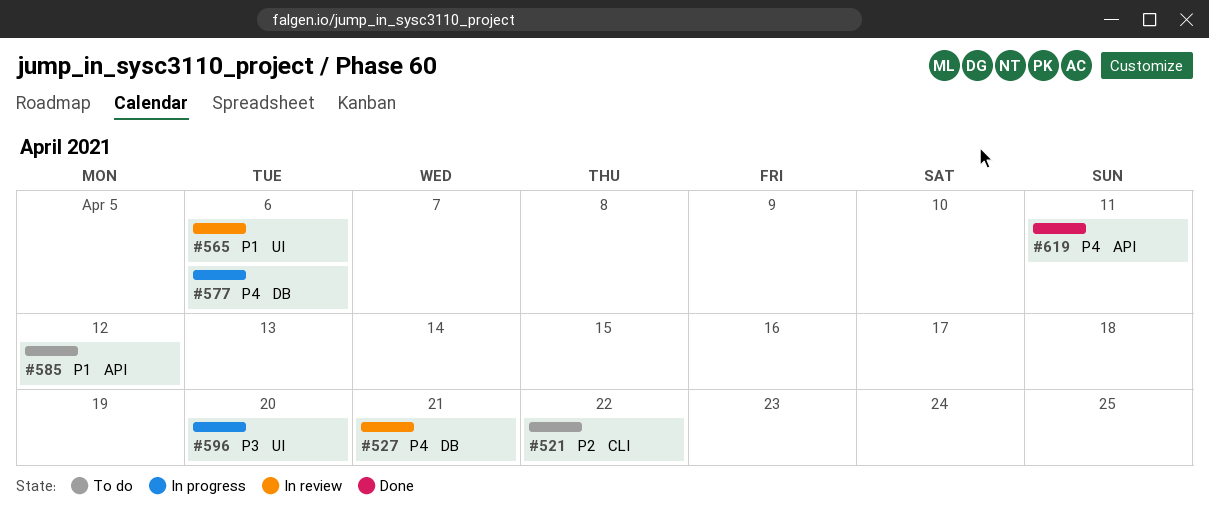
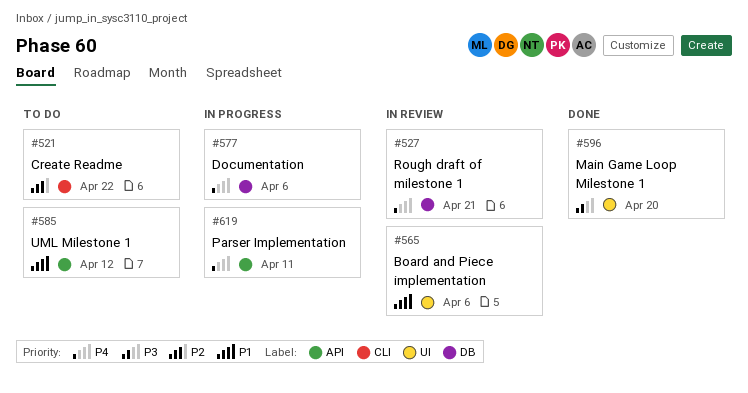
#596, status: In progress -> Done
#619, status: Done -> In progress

